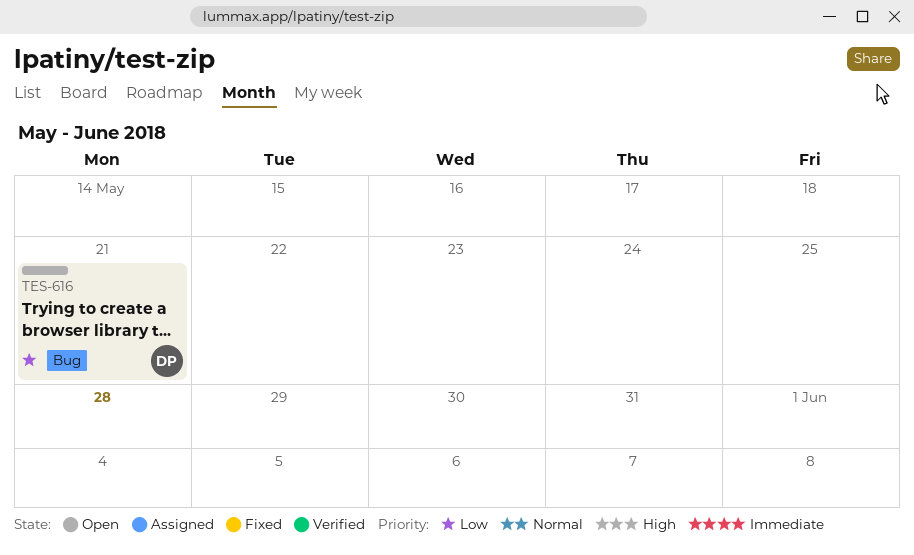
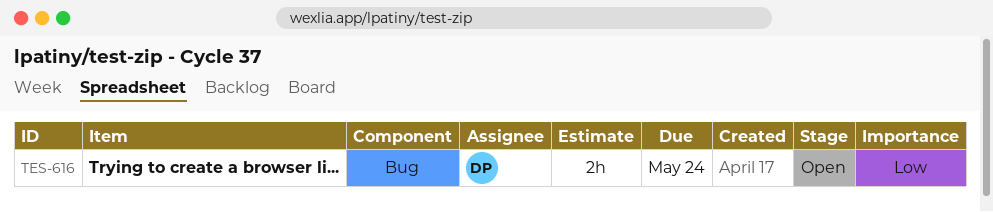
TES-616, due: May 21 -> May 24

